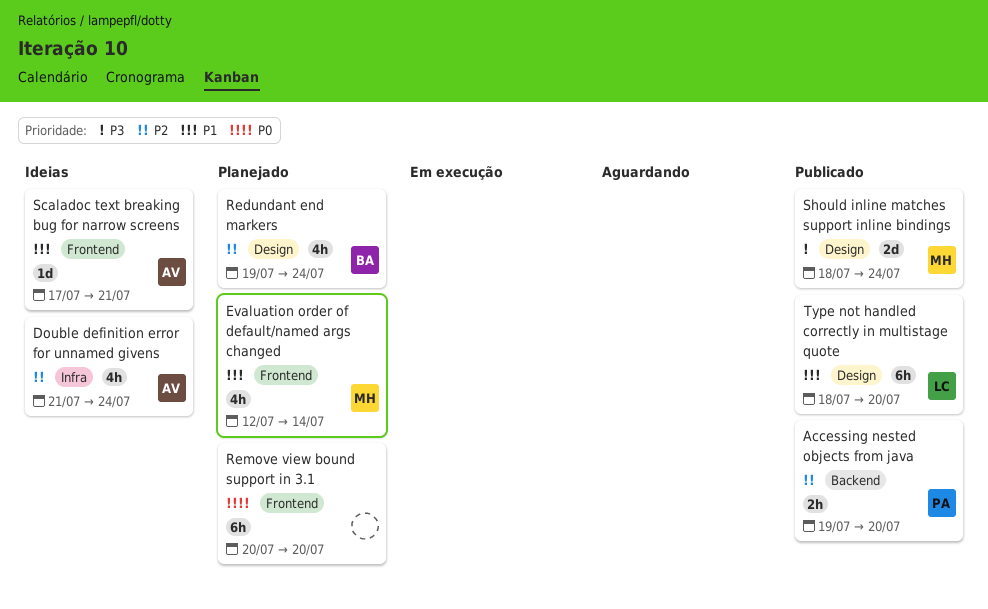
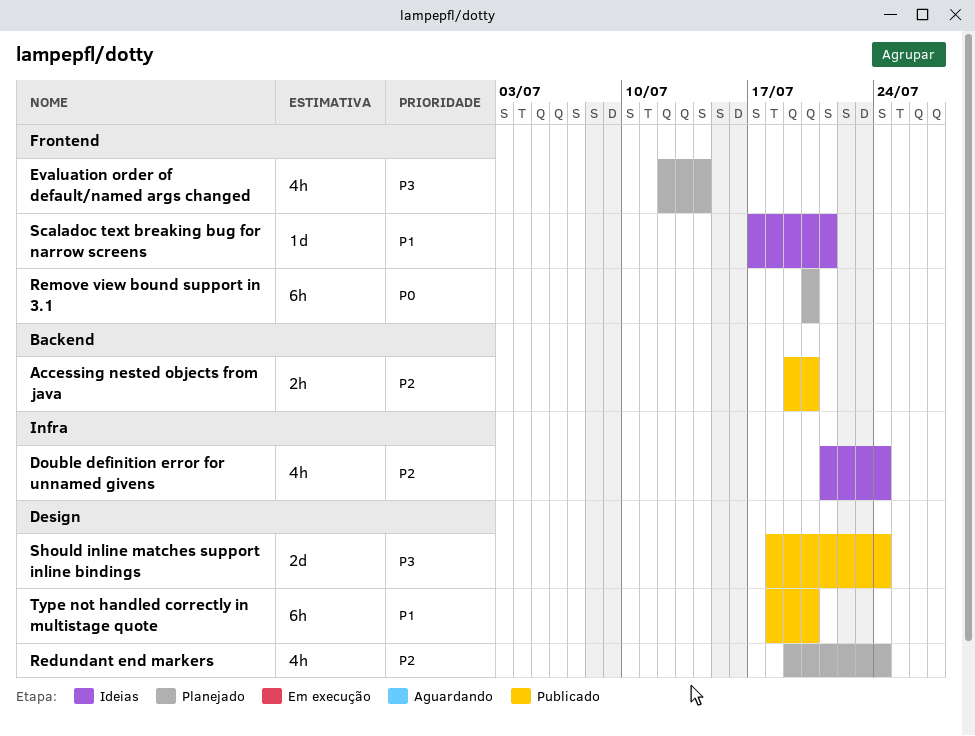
Evaluation order of default/named args changed, priority: P1 -> P3

